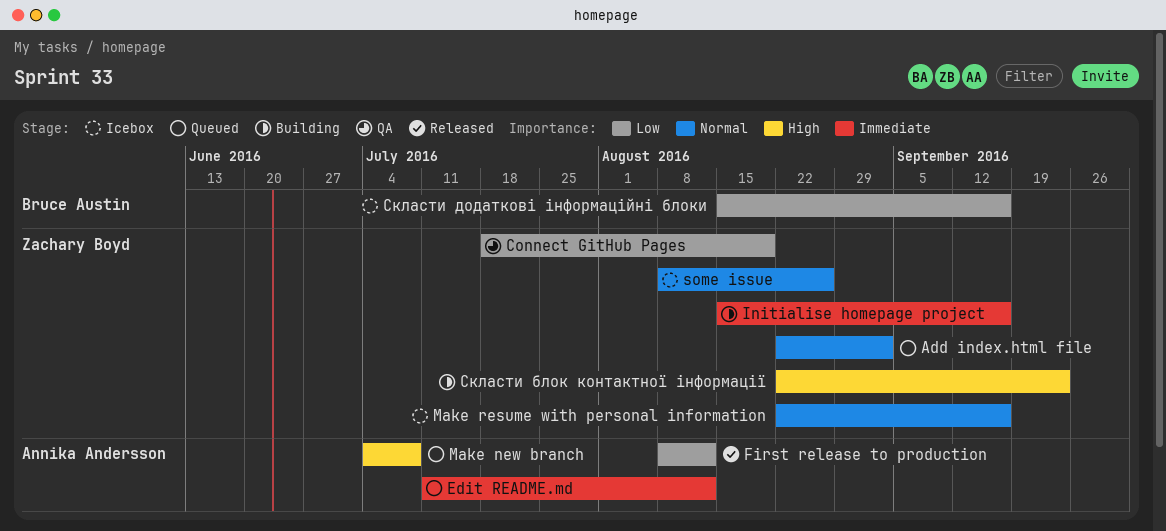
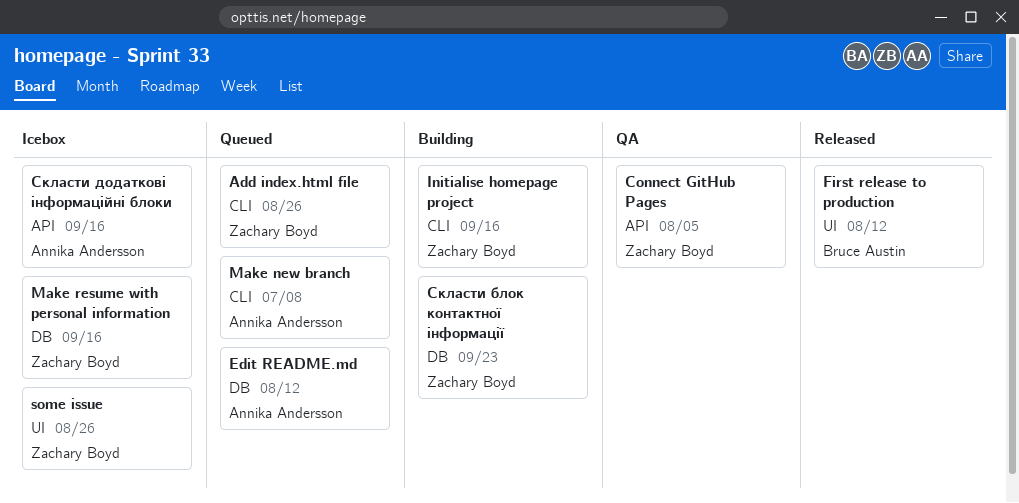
Add index.html file, due: Sep 2 -> Aug 26
Connect GitHub Pages, due: Aug 19 -> Aug 5
First release to production, owner: Annika Andersson -> Bruce Austin
Скласти додаткові інформаційні блоки, owner: Bruce Austin -> Annika Andersson

